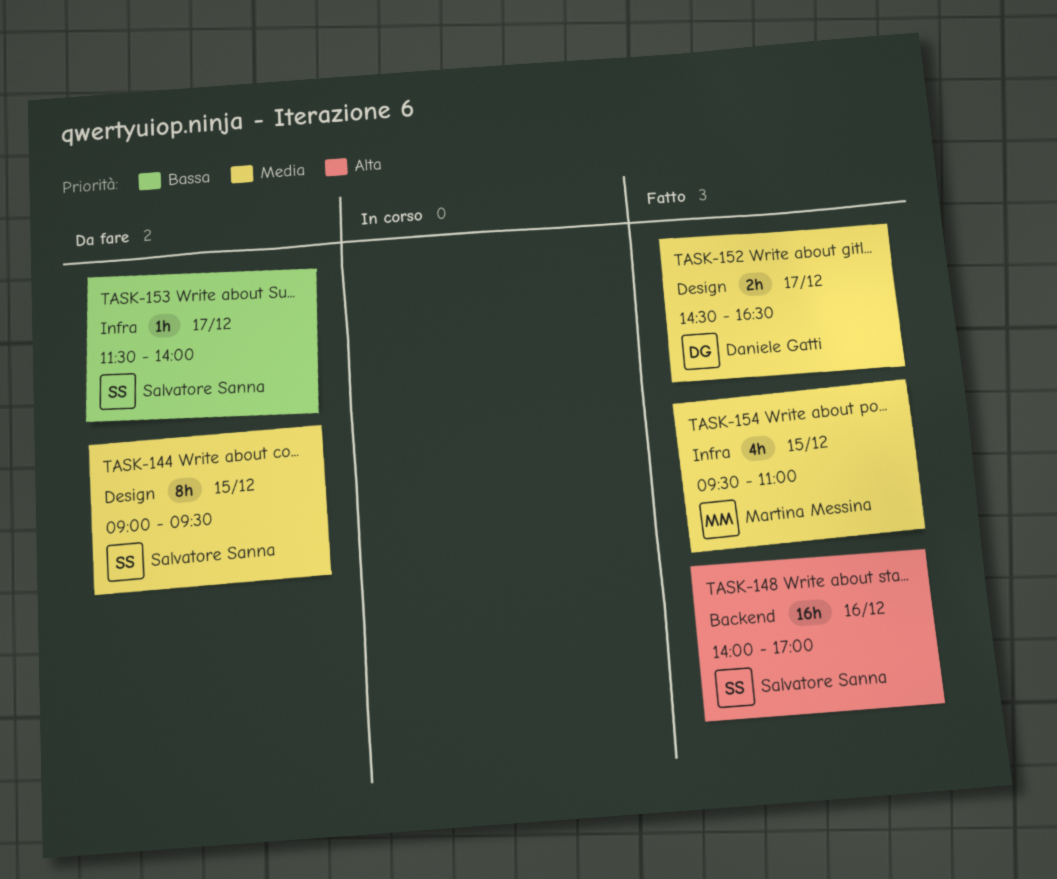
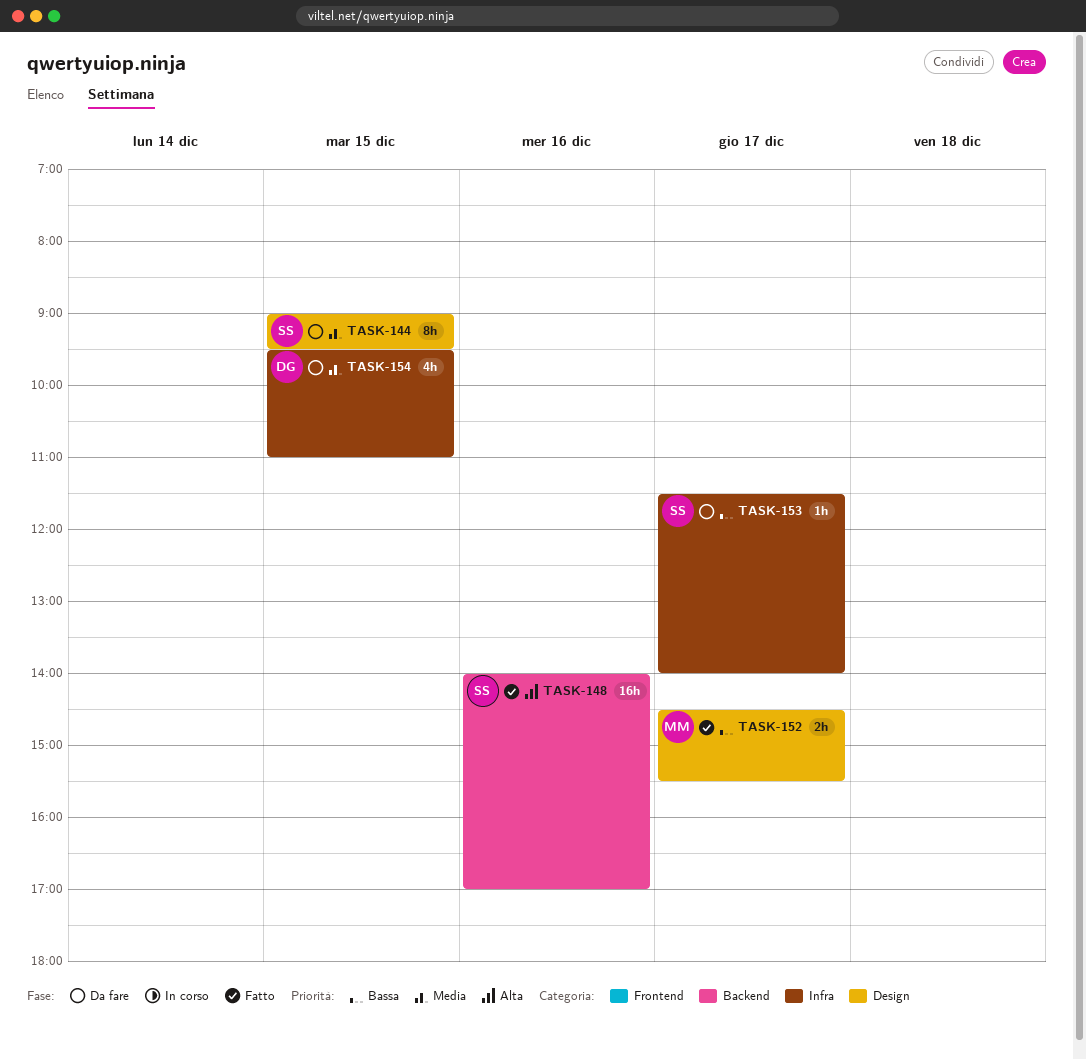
TASK-152, owner: Daniele Gatti -> Martina Messina
TASK-152, priority: Media -> Bassa
TASK-152, ends: 16:30 -> 15:30
TASK-154, status: Fatto -> Da fare
TASK-154, owner: Martina Messina -> Daniele Gatti

